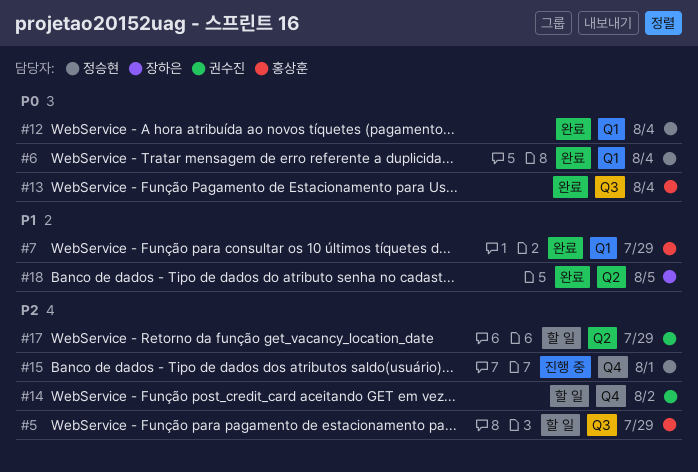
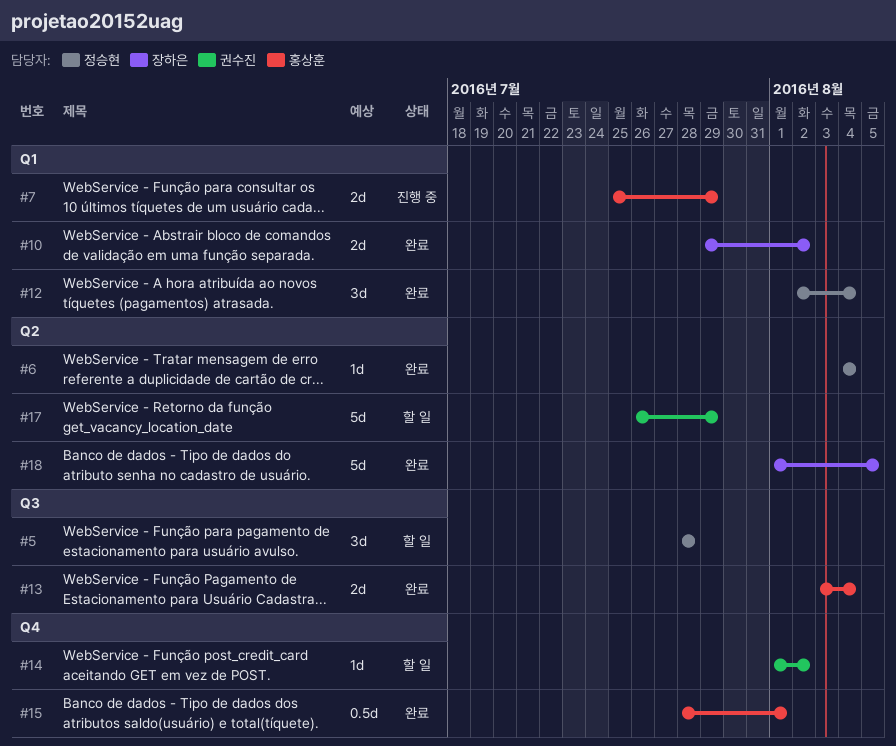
#5, owner: 홍상훈 -> 정승현
#5, due: Jul 29 -> Jul 28
#6, label: Q1 -> Q2
#7, status: 완료 -> 진행 중
#10: none -> present
#15, status: 진행 중 -> 완료
#15, owner: 정승현 -> 홍상훈

